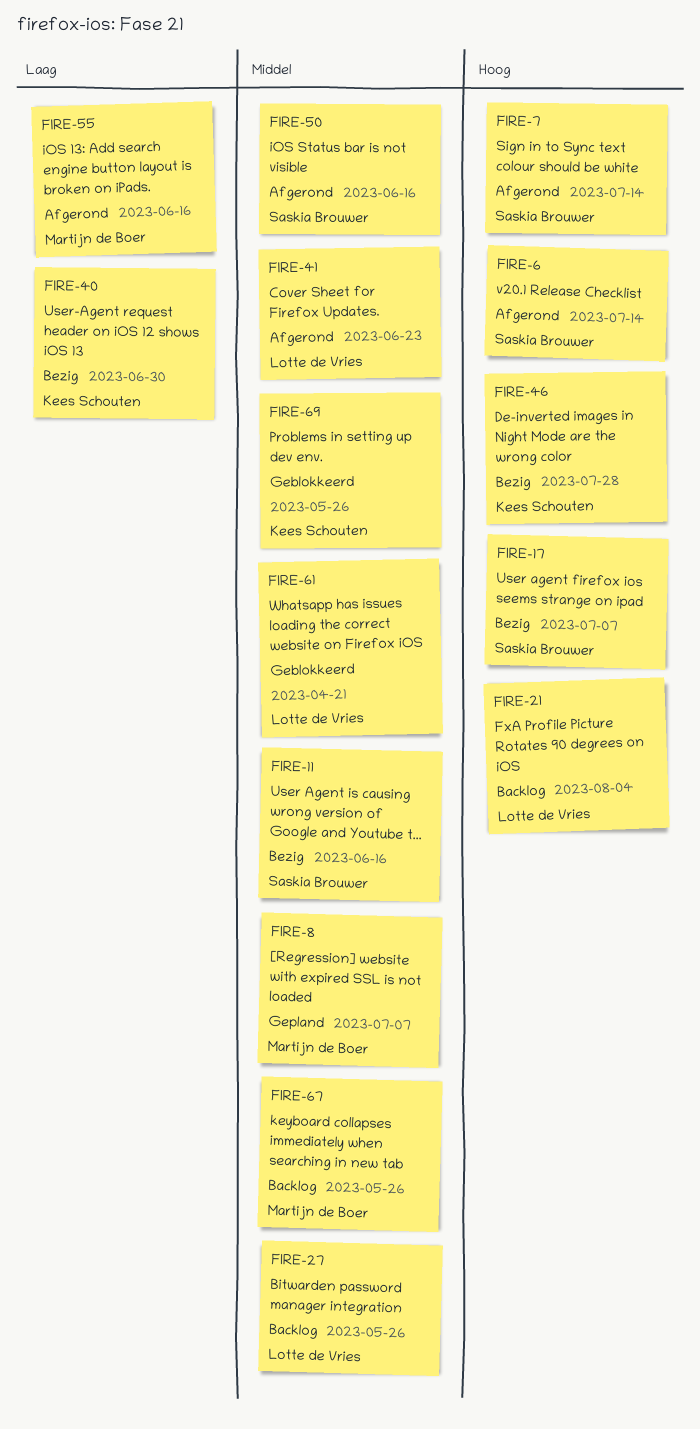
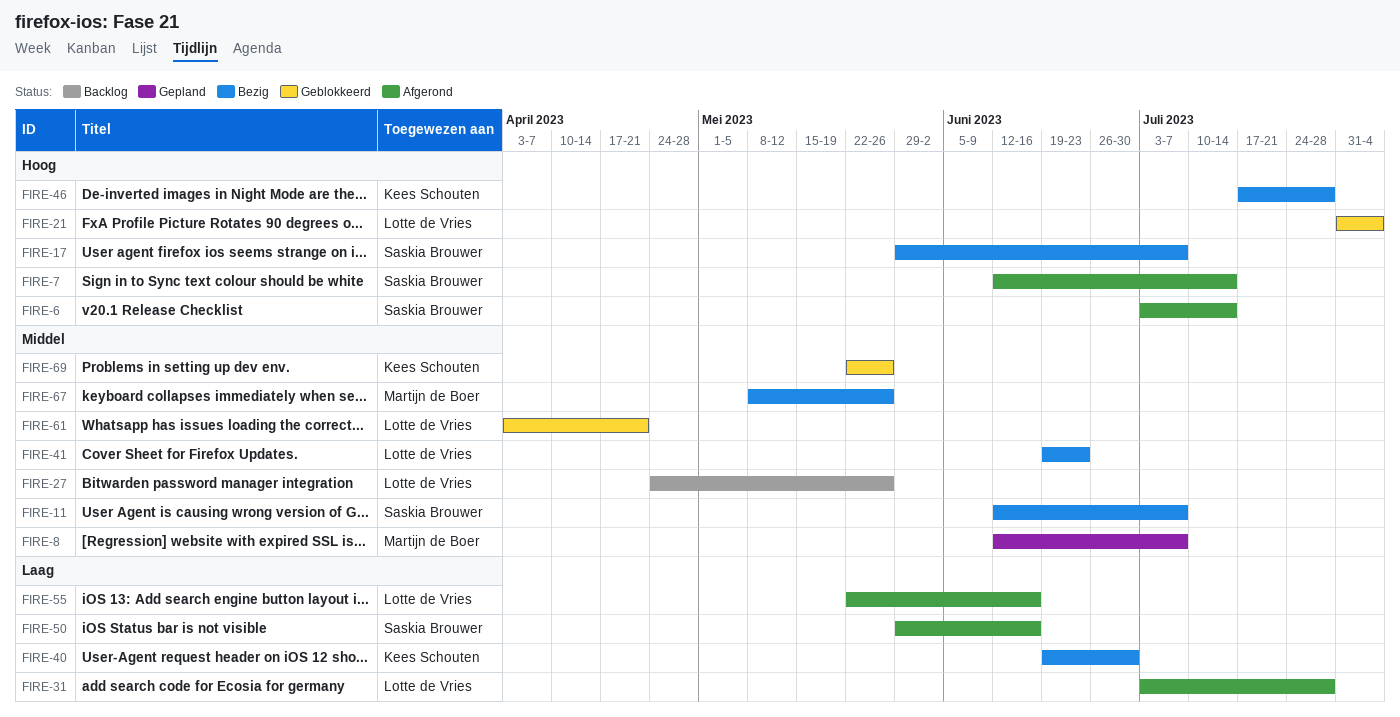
FIRE-11, due: Jun 16 -> Jul 7
FIRE-21, status: Backlog -> Geblokkeerd
FIRE-31: none -> present
FIRE-41, status: Afgerond -> Bezig
FIRE-50, priority: Middel -> Laag
FIRE-55, owner: Martijn de Boer -> Lotte de Vries
FIRE-67, status: Backlog -> Bezig

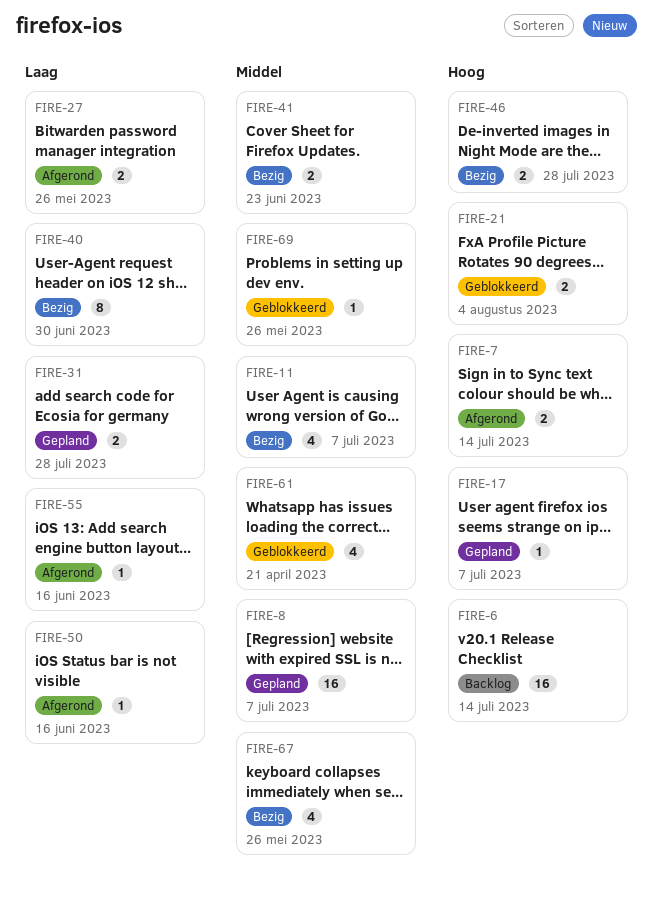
FIRE-6, status: Afgerond -> Backlog
FIRE-17, status: Bezig -> Gepland
FIRE-27, status: Backlog -> Afgerond
FIRE-27, priority: Middel -> Laag
FIRE-31, status: Afgerond -> Gepland

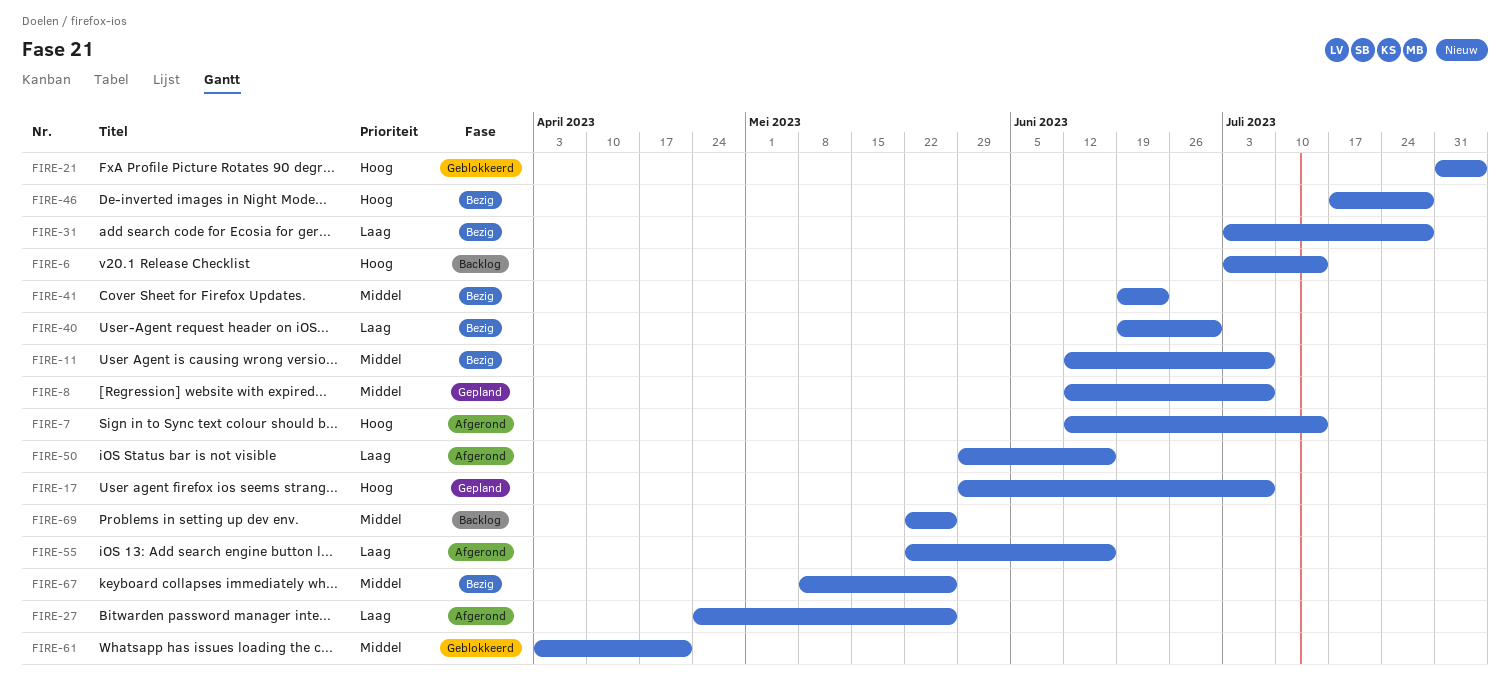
FIRE-31, status: Gepland -> Bezig
FIRE-69, status: Geblokkeerd -> Backlog

